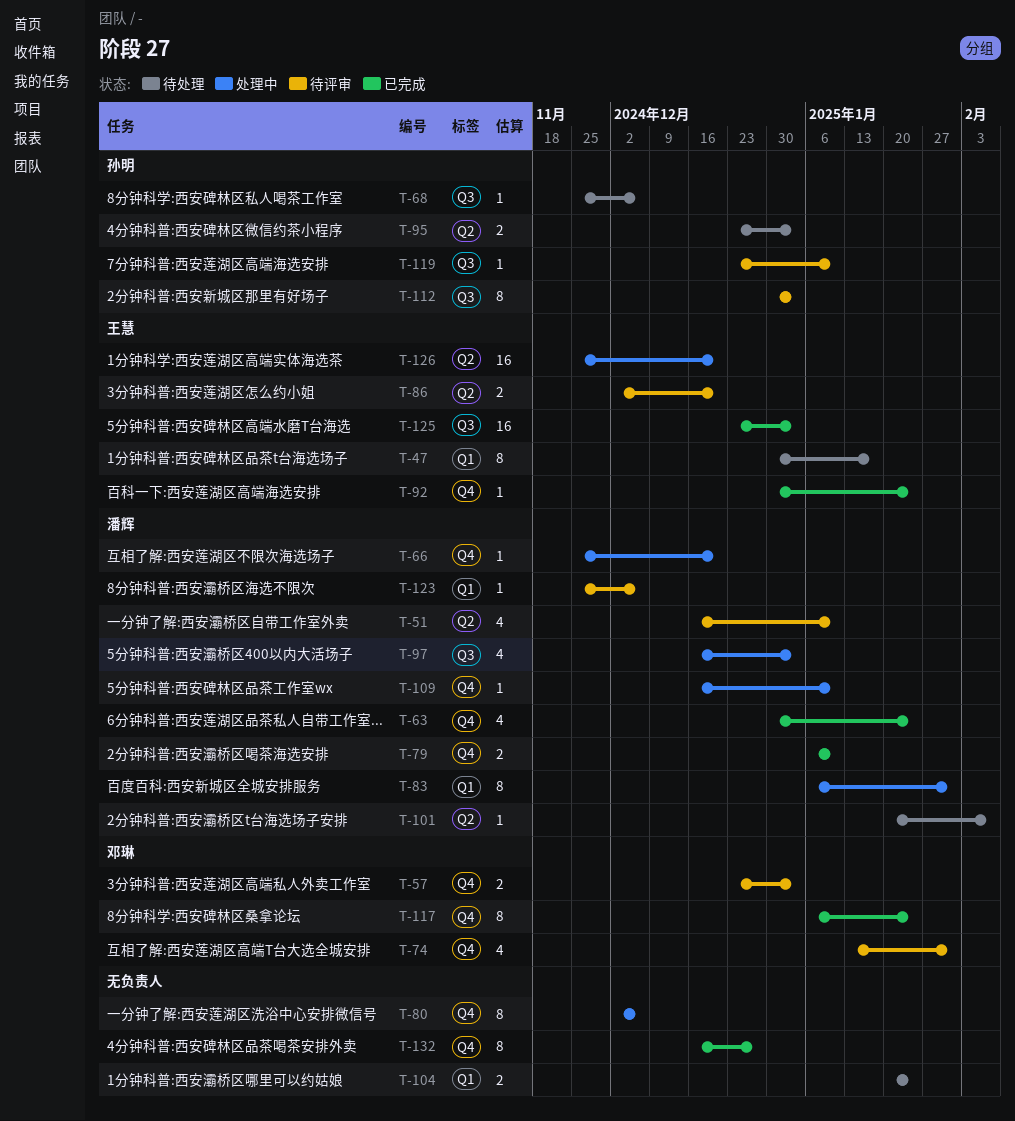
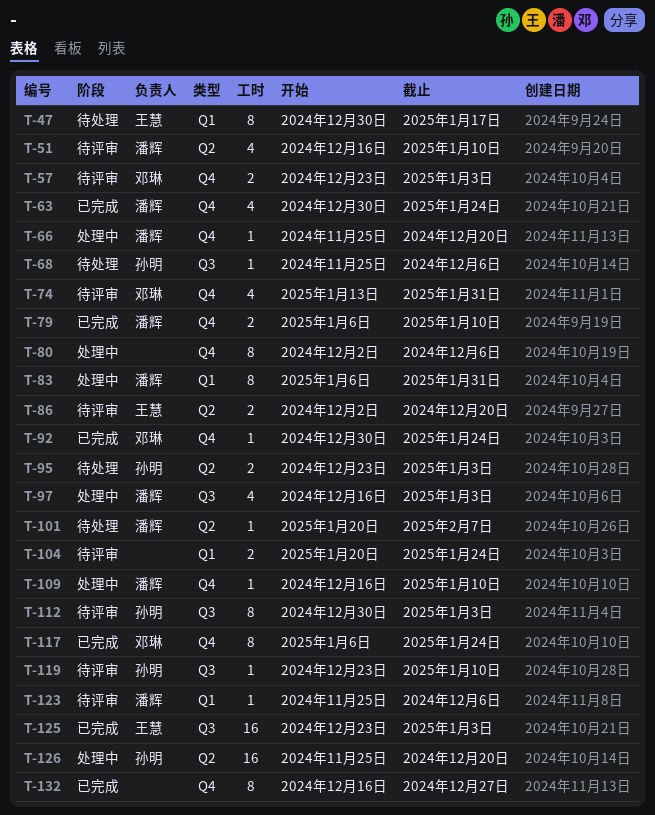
T-92, owner: 王慧 -> 邓琳
T-104, status: 待处理 -> 待评审
T-126, owner: 王慧 -> 孙明

